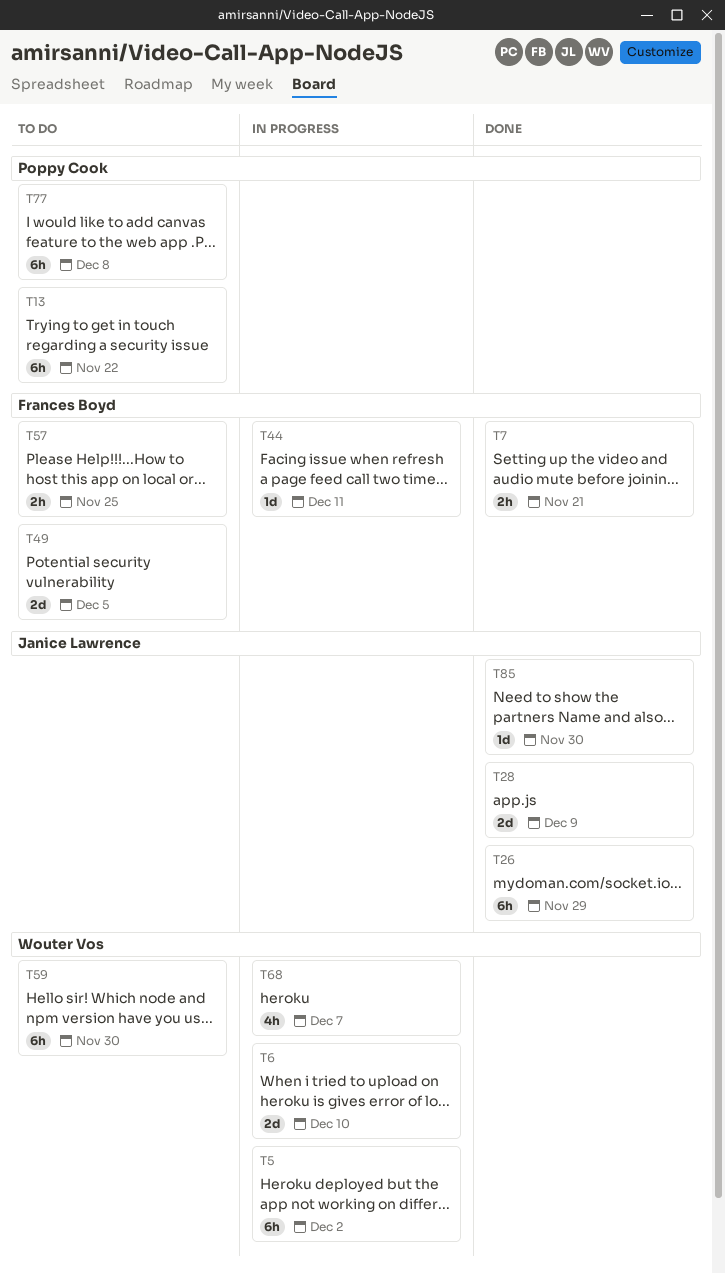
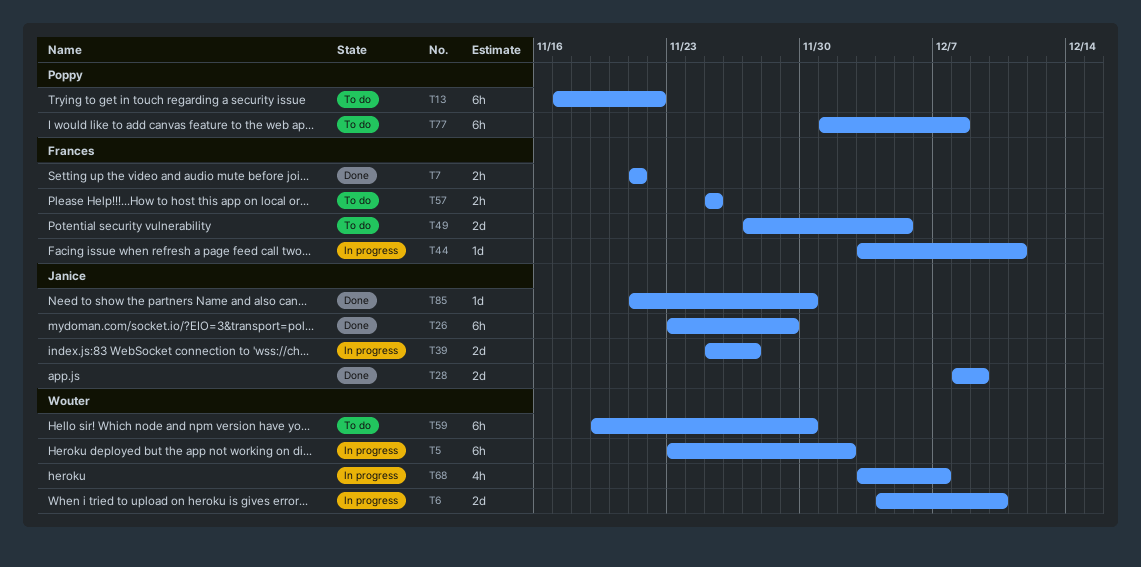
T39: none -> present

